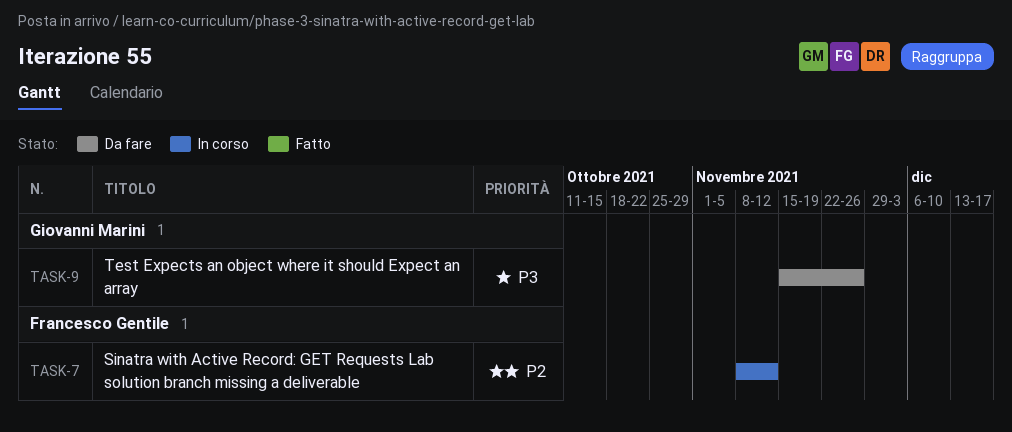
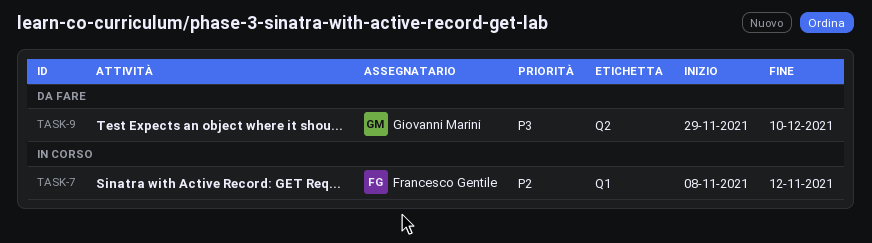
TASK-9, start: Nov 15 -> Nov 29
TASK-9, due: Nov 26 -> Dec 10

